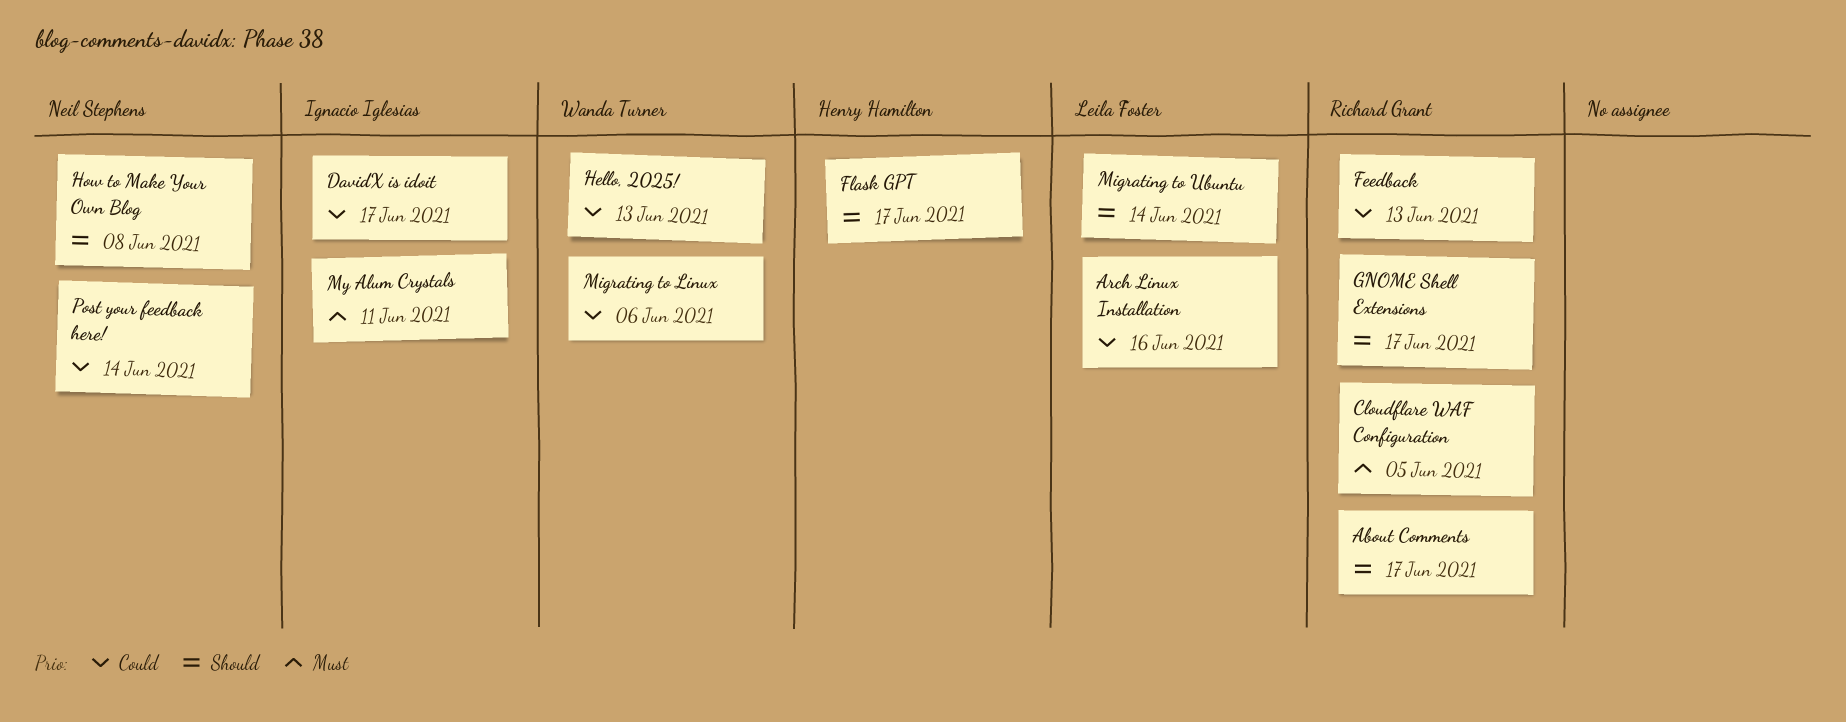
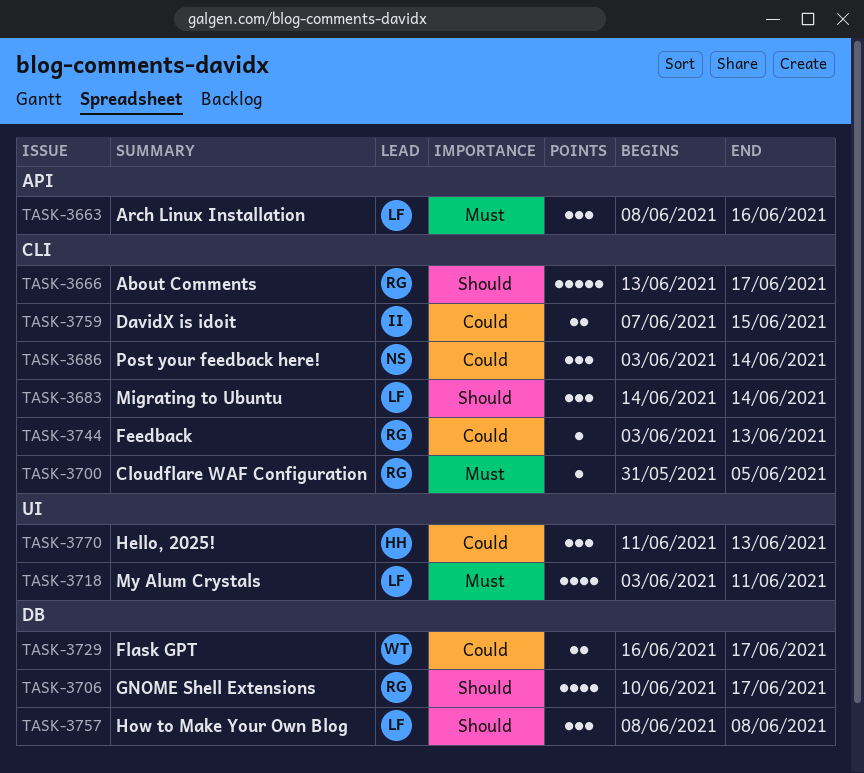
Arch Linux Installation, priority: Could -> Must
DavidX is idoit, due: Jun 17 -> Jun 15
Flask GPT, owner: Henry Hamilton -> Wanda Turner
Flask GPT, priority: Should -> Could
Hello, 2025!, owner: Wanda Turner -> Henry Hamilton
How to Make Your Own Blog, owner: Neil Stephens -> Leila Foster
Migrating to Linux: present -> none
My Alum Crystals, owner: Ignacio Iglesias -> Leila Foster

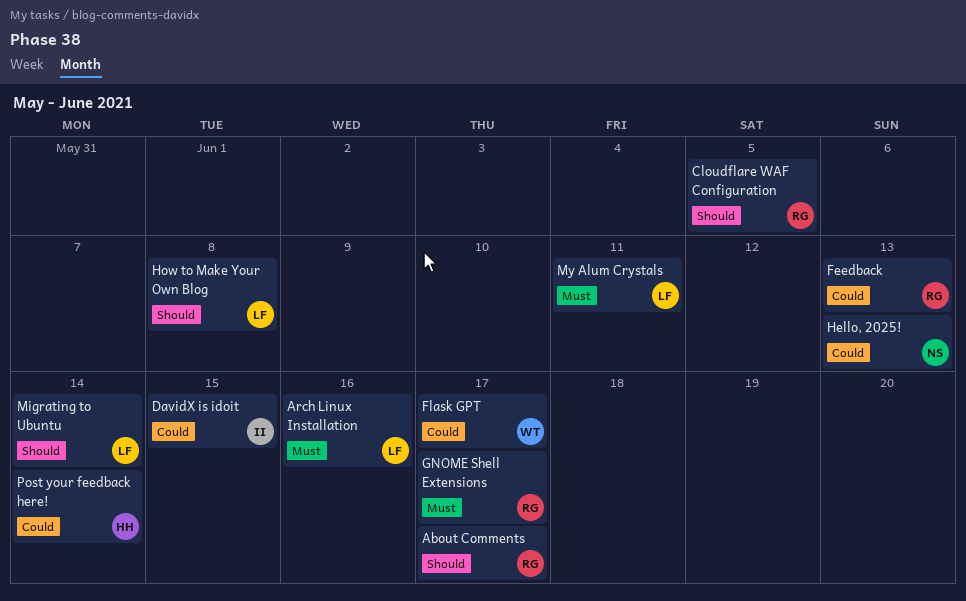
Cloudflare WAF Configuration, priority: Must -> Should
GNOME Shell Extensions, priority: Should -> Must
Hello, 2025!, owner: HH -> NS
Post your feedback here!, owner: NS -> HH

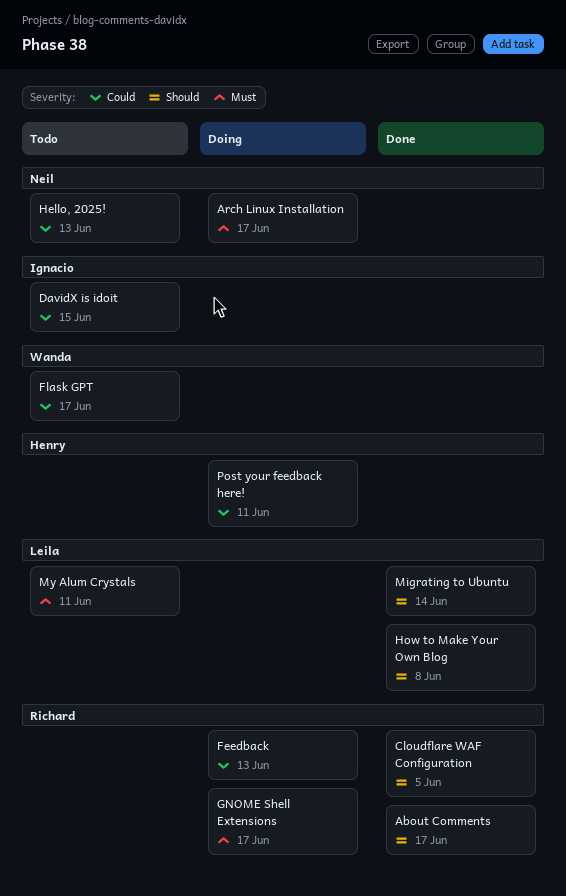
Arch Linux Installation, owner: Leila -> Neil
Arch Linux Installation, due: Jun 16 -> Jun 17
Post your feedback here!, due: Jun 14 -> Jun 11

